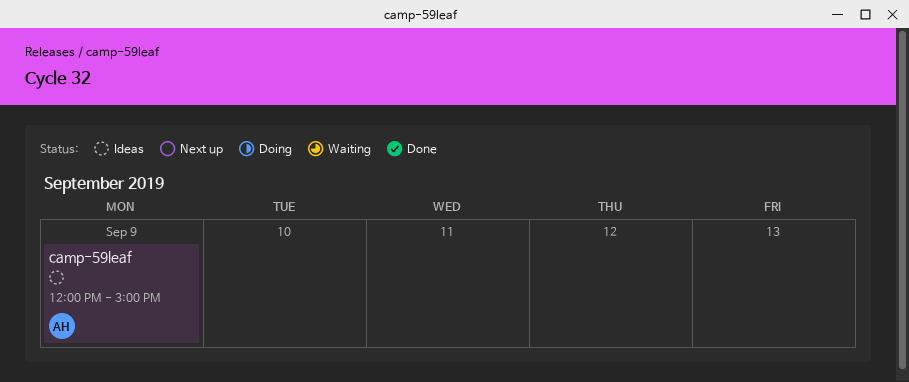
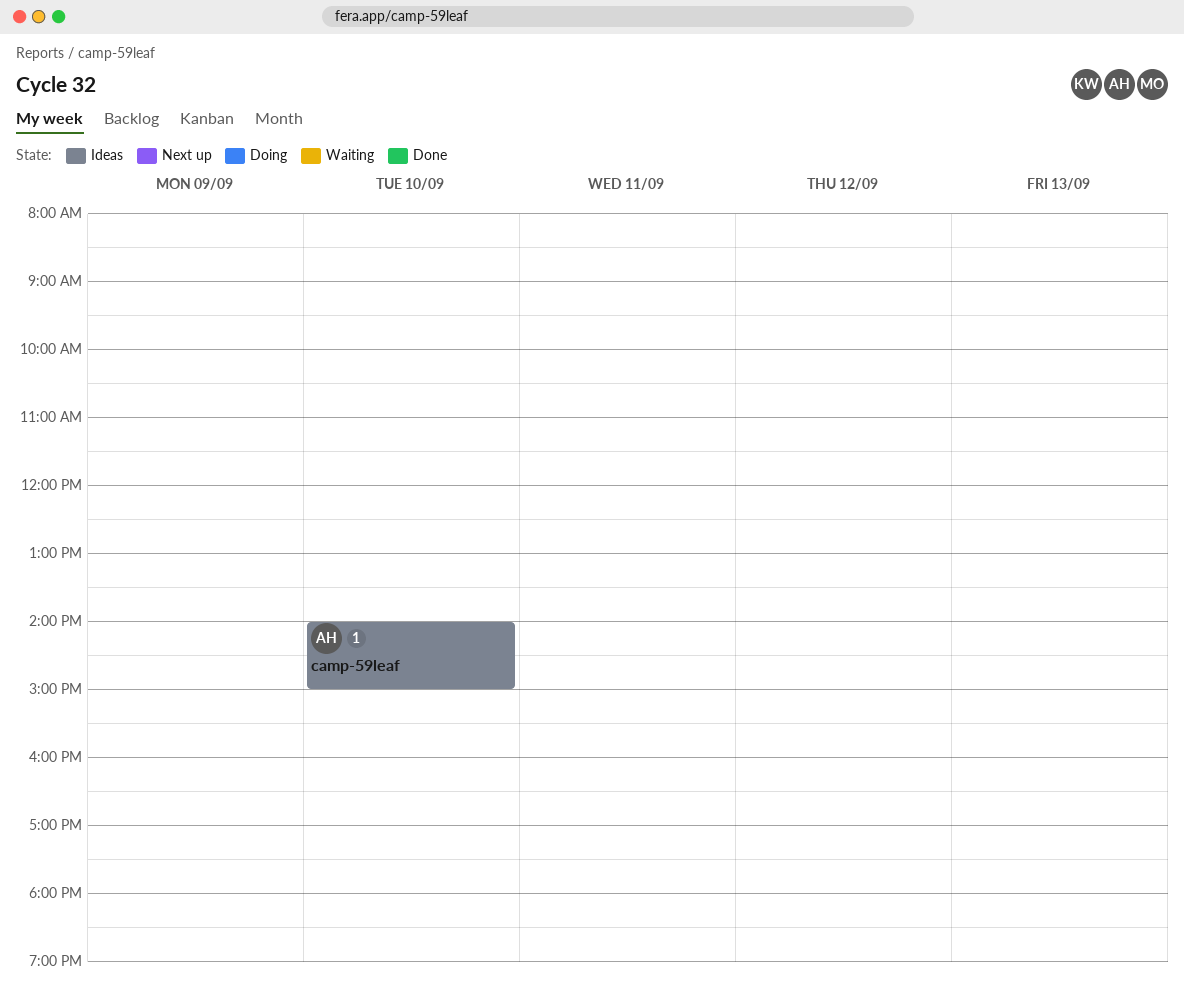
camp-59leaf, day: Sep 9 -> Sep 10
camp-59leaf, begins: 12:00 -> 14:00

